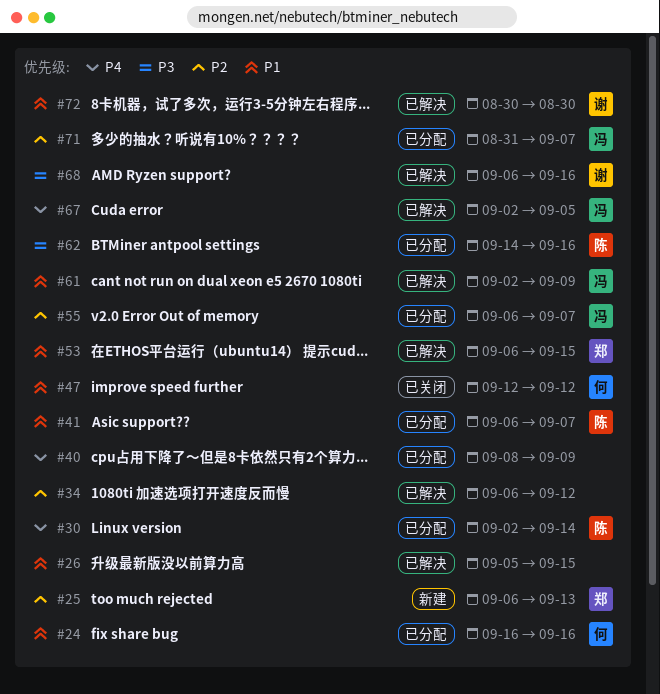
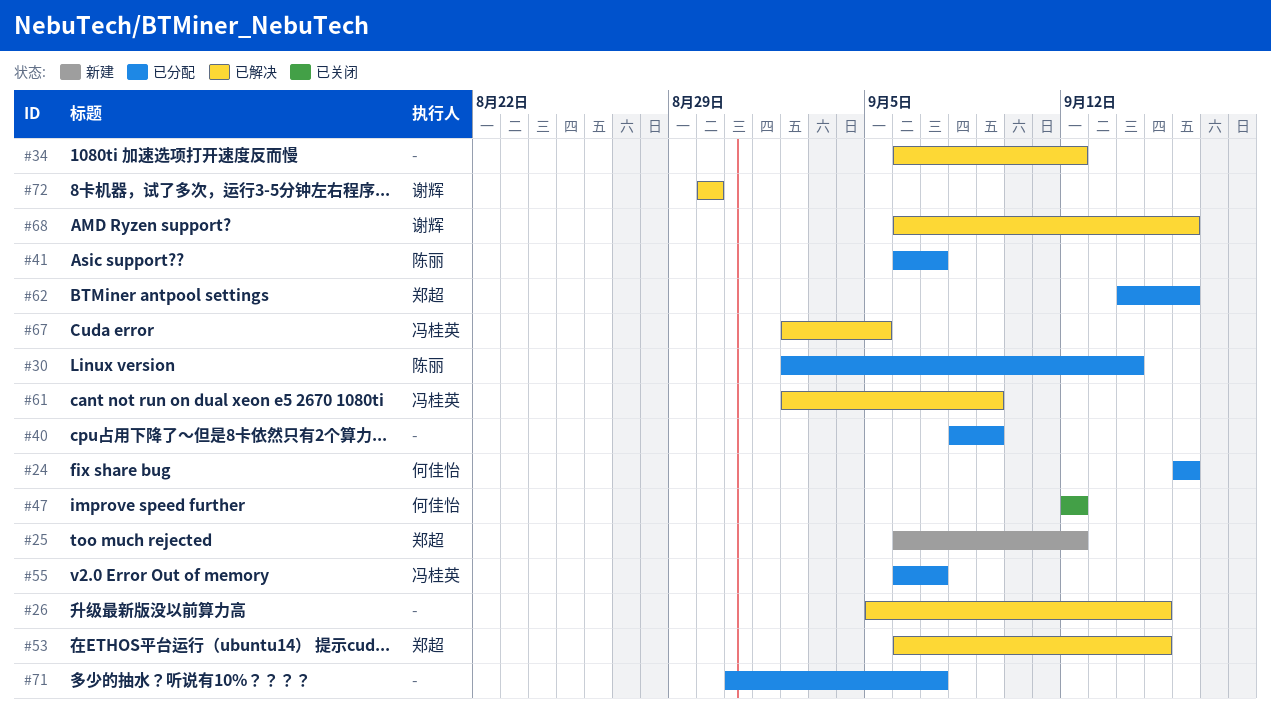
#25, due: Sep 13 -> Sep 12
#62, owner: 陈丽 -> 郑超
#71, owner: 冯桂英 -> none

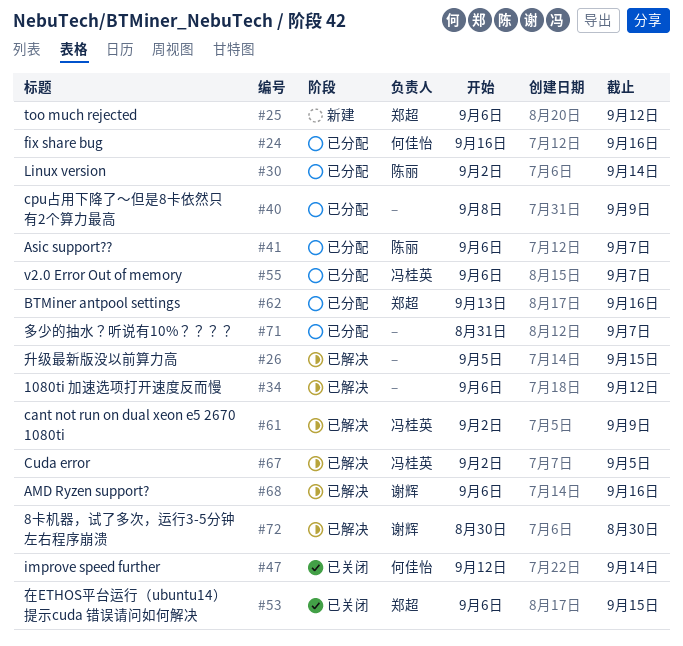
#47, due: Sep 12 -> Sep 14
#53, status: 已解决 -> 已关闭
#62, start: Sep 14 -> Sep 13

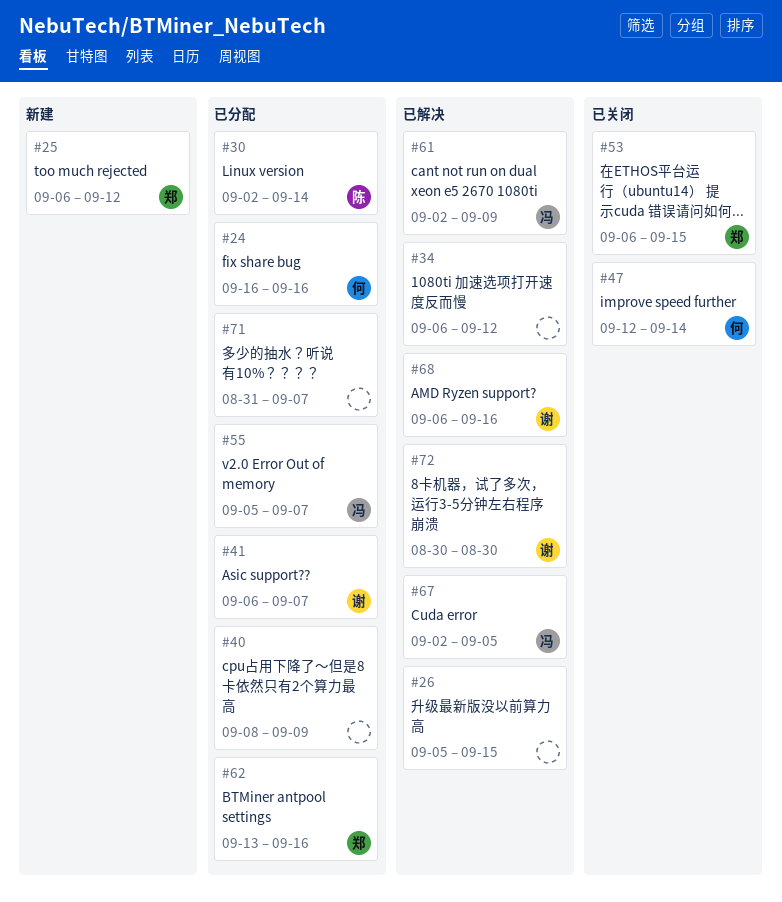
#41, owner: 陈丽 -> 谢辉
#55, start: Sep 6 -> Sep 5

